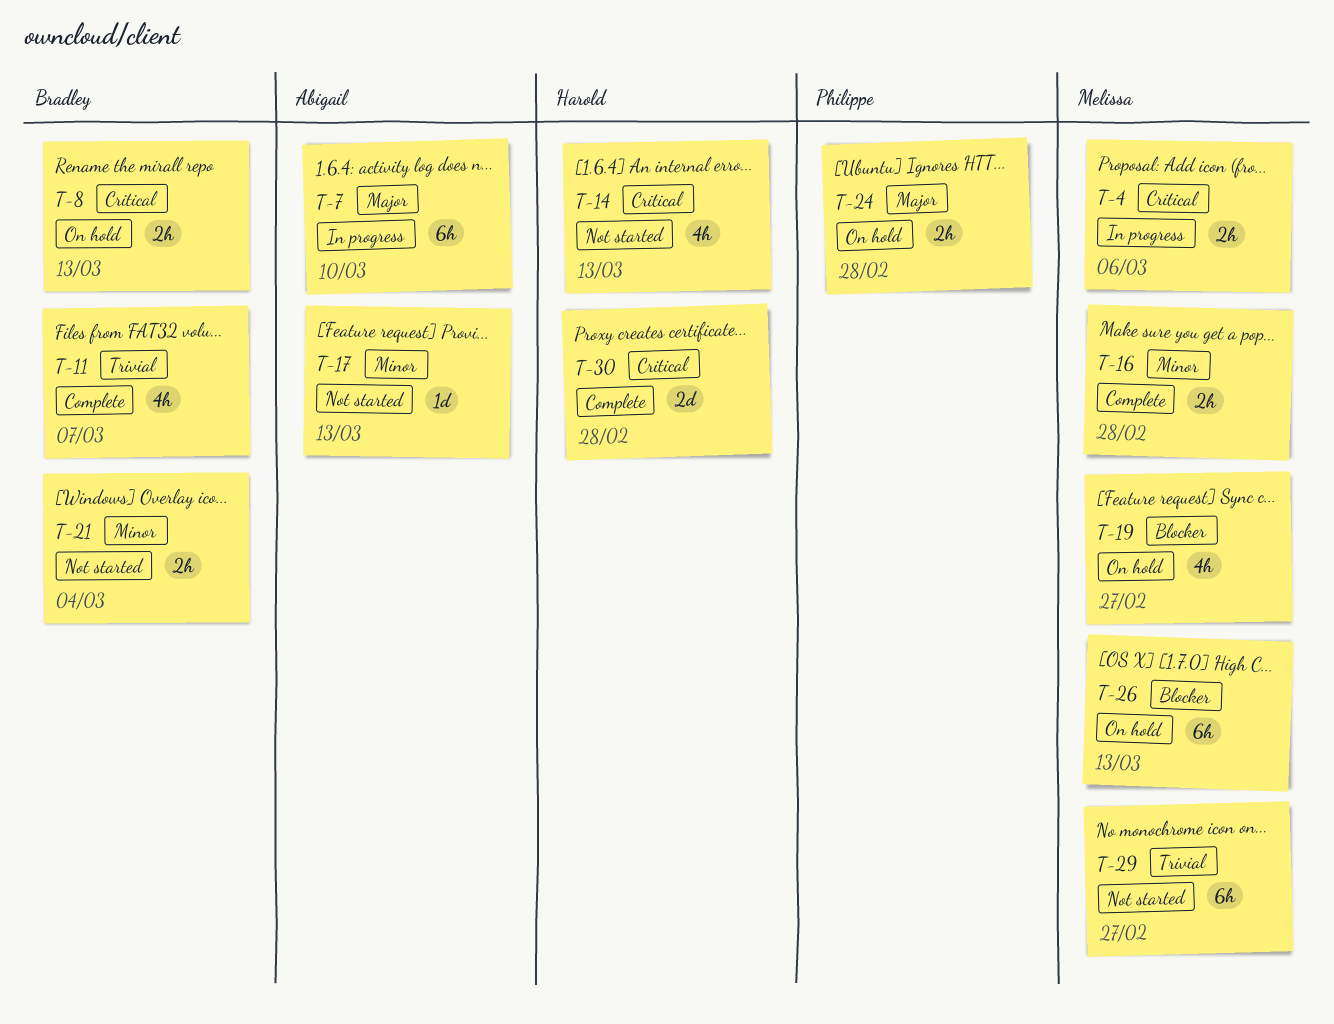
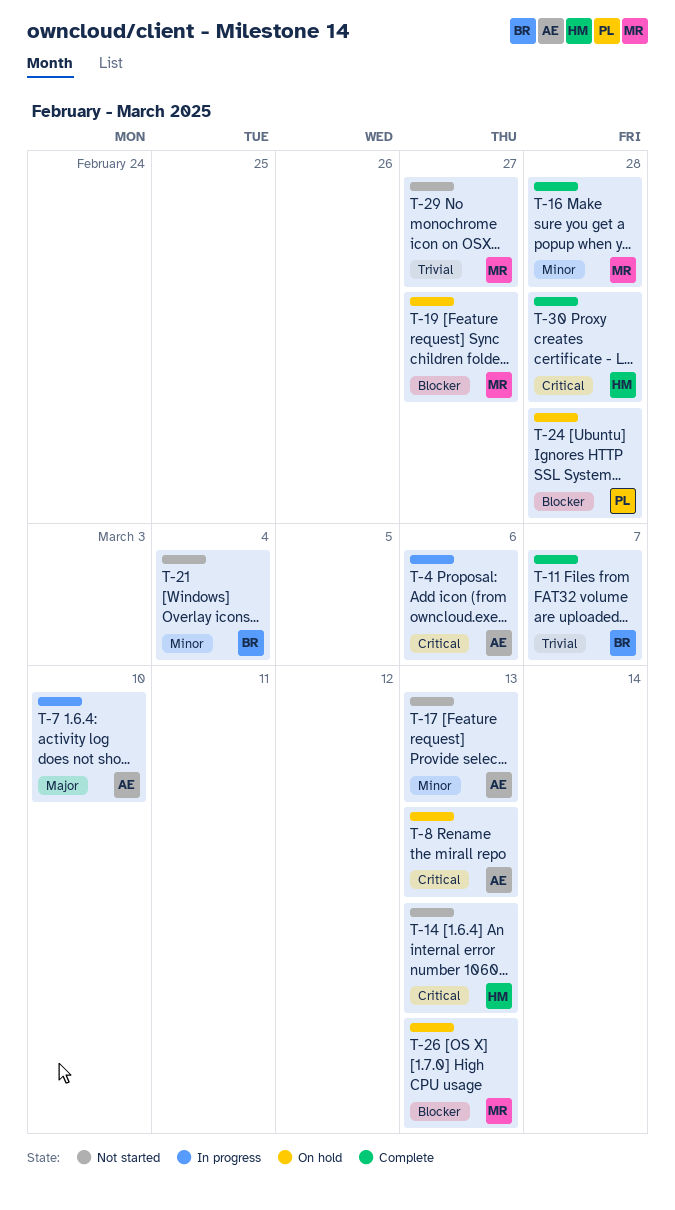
T-4, owner: Melissa -> Abigail
T-8, owner: Bradley -> Abigail
T-24, priority: Major -> Blocker

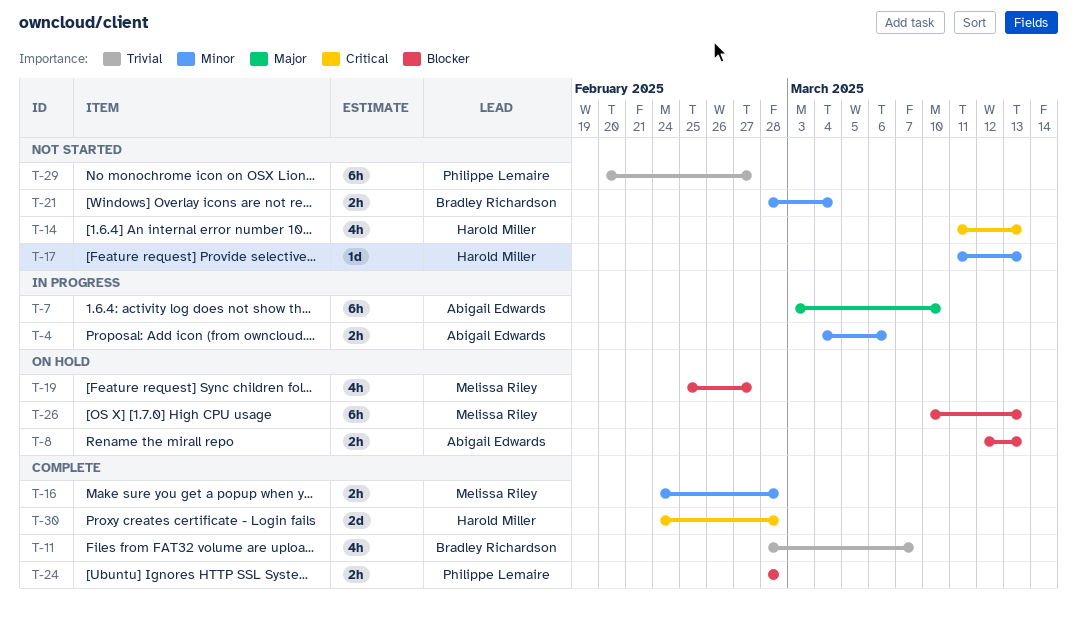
T-4, priority: Critical -> Minor
T-8, priority: Critical -> Blocker
T-17, owner: Abigail Edwards -> Harold Miller
T-24, status: On hold -> Complete
T-29, owner: Melissa Riley -> Philippe Lemaire

